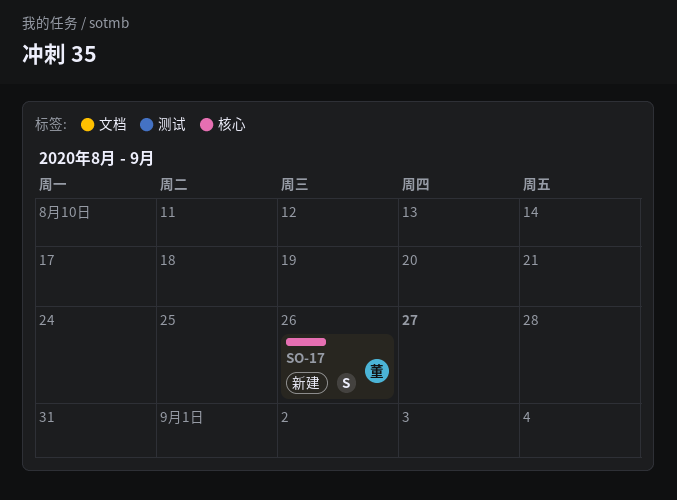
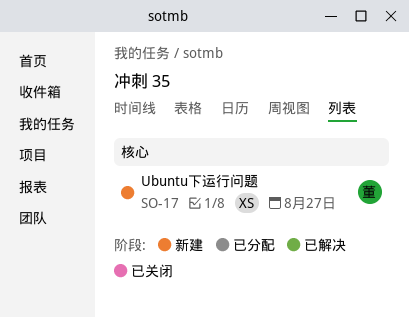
SO-17, estimate: S -> XS
SO-17, due: Aug 26 -> Aug 27

